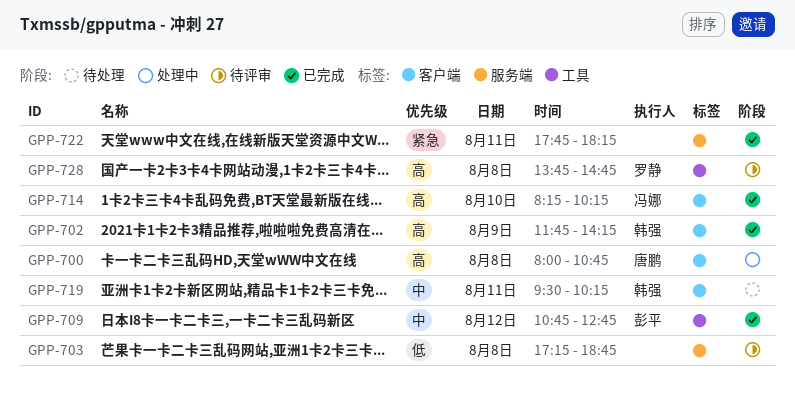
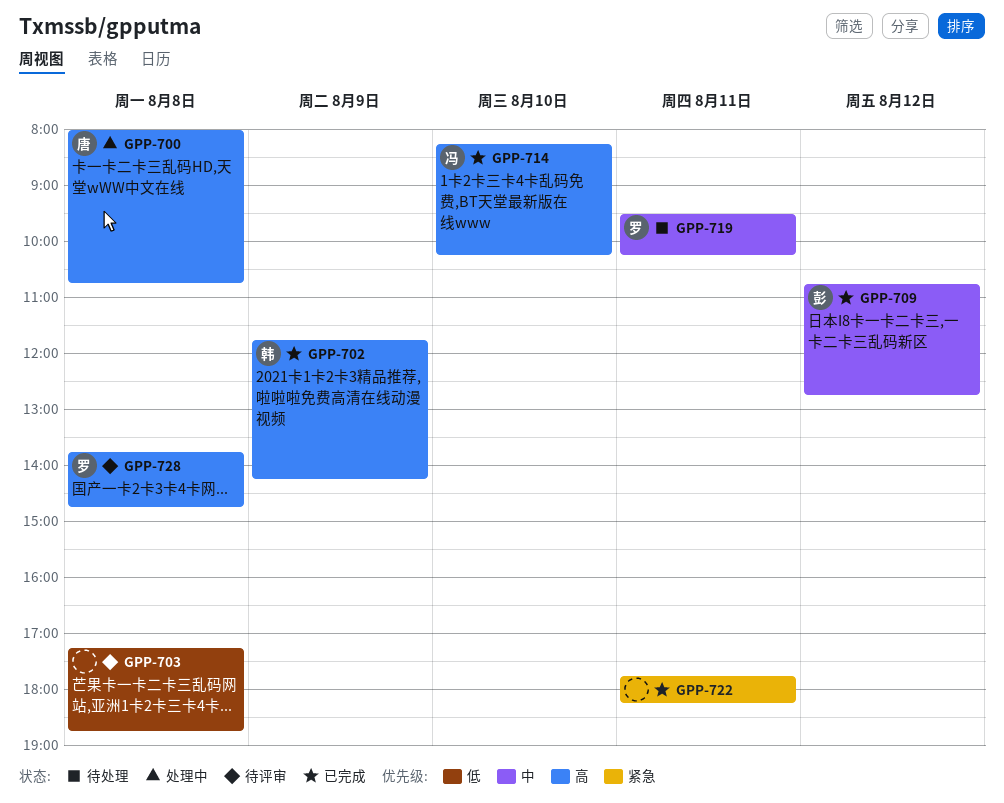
GPP-719, owner: 韩强 -> 罗静

